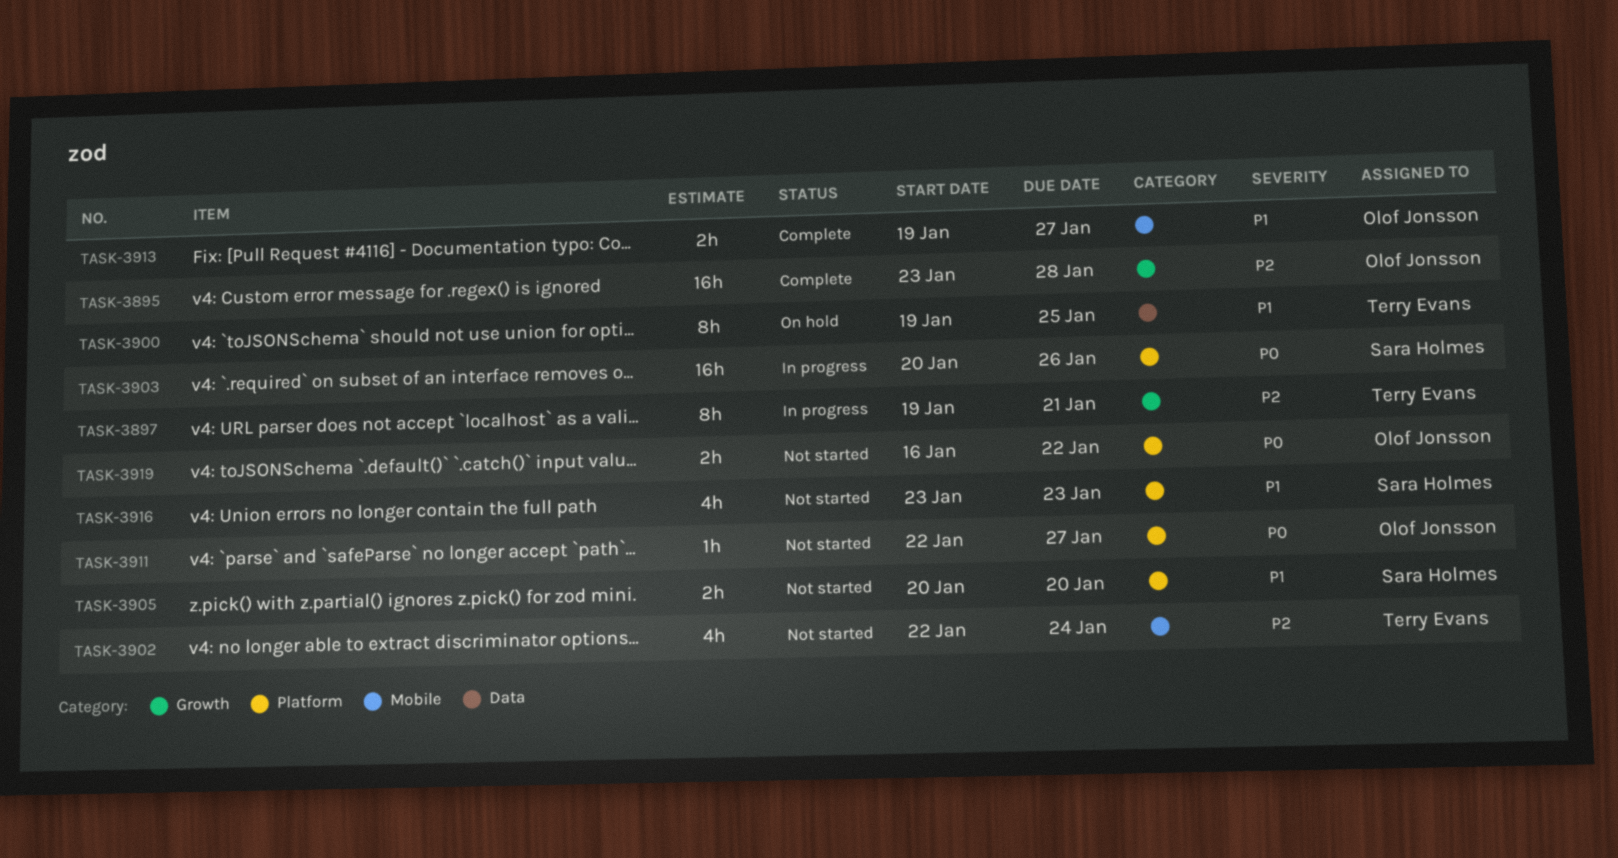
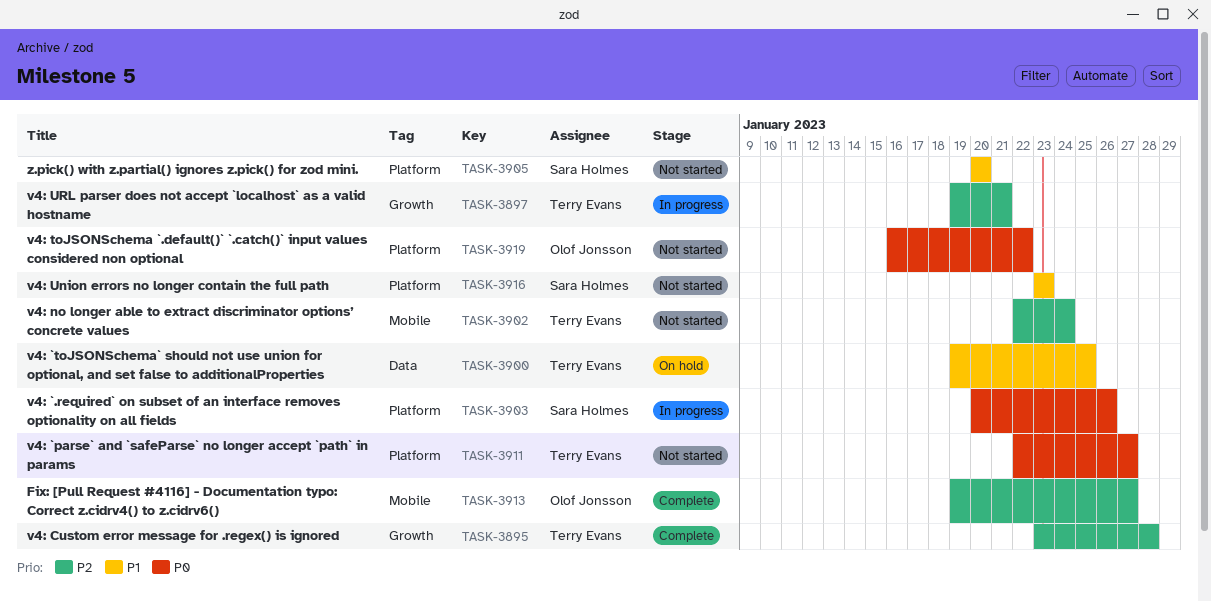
TASK-3895, owner: Olof Jonsson -> Terry Evans
TASK-3911, owner: Olof Jonsson -> Terry Evans
TASK-3913, priority: P1 -> P2

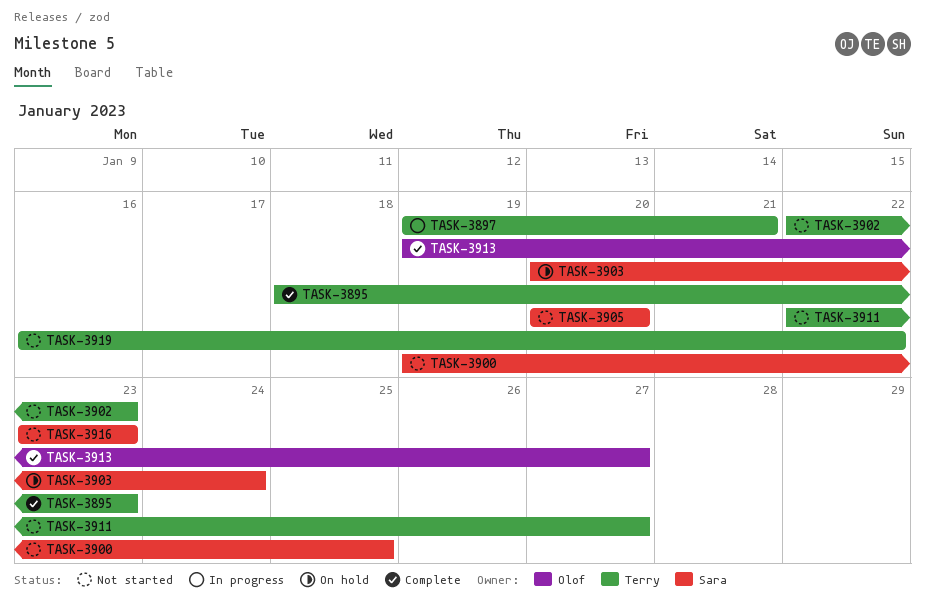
TASK-3895, start: Jan 23 -> Jan 18
TASK-3895, due: Jan 28 -> Jan 23
TASK-3900, status: On hold -> Not started
TASK-3900, owner: Terry Evans -> Sara Holmes
TASK-3902, due: Jan 24 -> Jan 23
TASK-3903, status: In progress -> On hold
TASK-3903, due: Jan 26 -> Jan 24
TASK-3919, owner: Olof Jonsson -> Terry Evans

